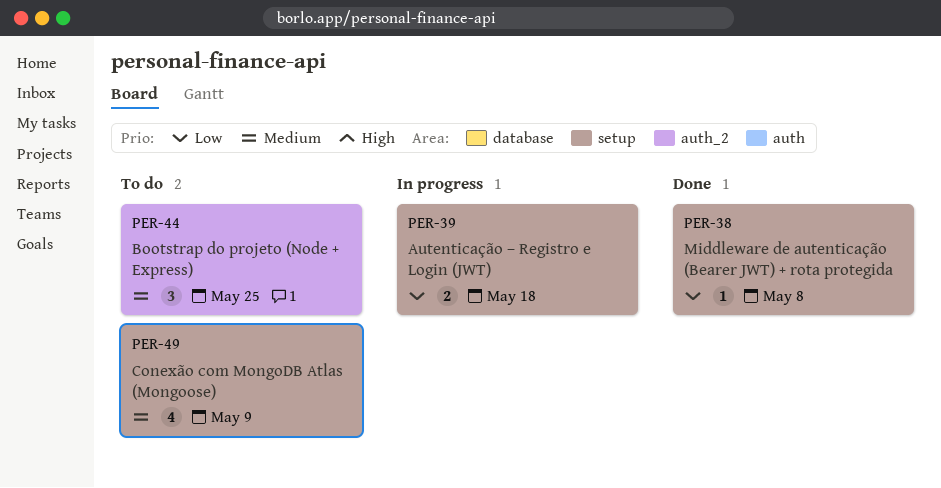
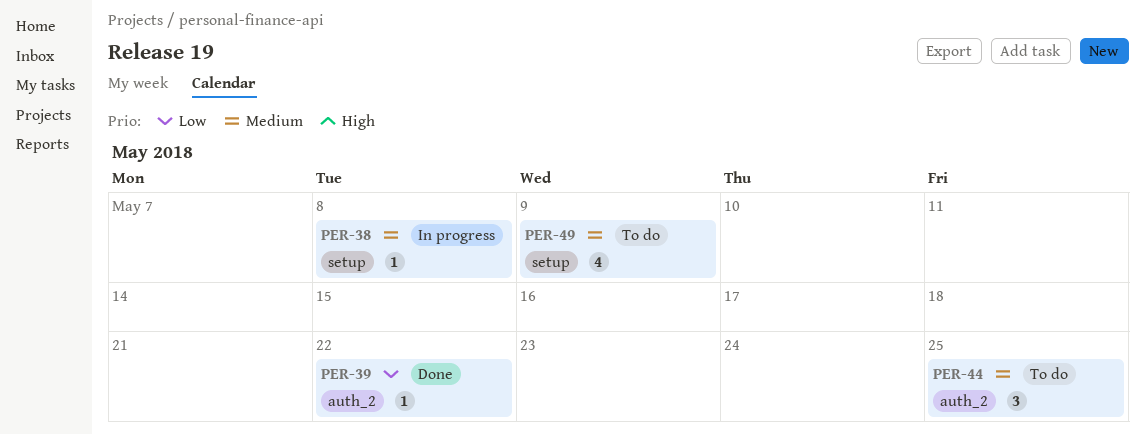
PER-38, status: Done -> In progress
PER-38, priority: Low -> Medium
PER-39, status: In progress -> Done
PER-39, label: setup -> auth_2
PER-39, estimate: 2 -> 1
PER-39, due: May 18 -> May 22

